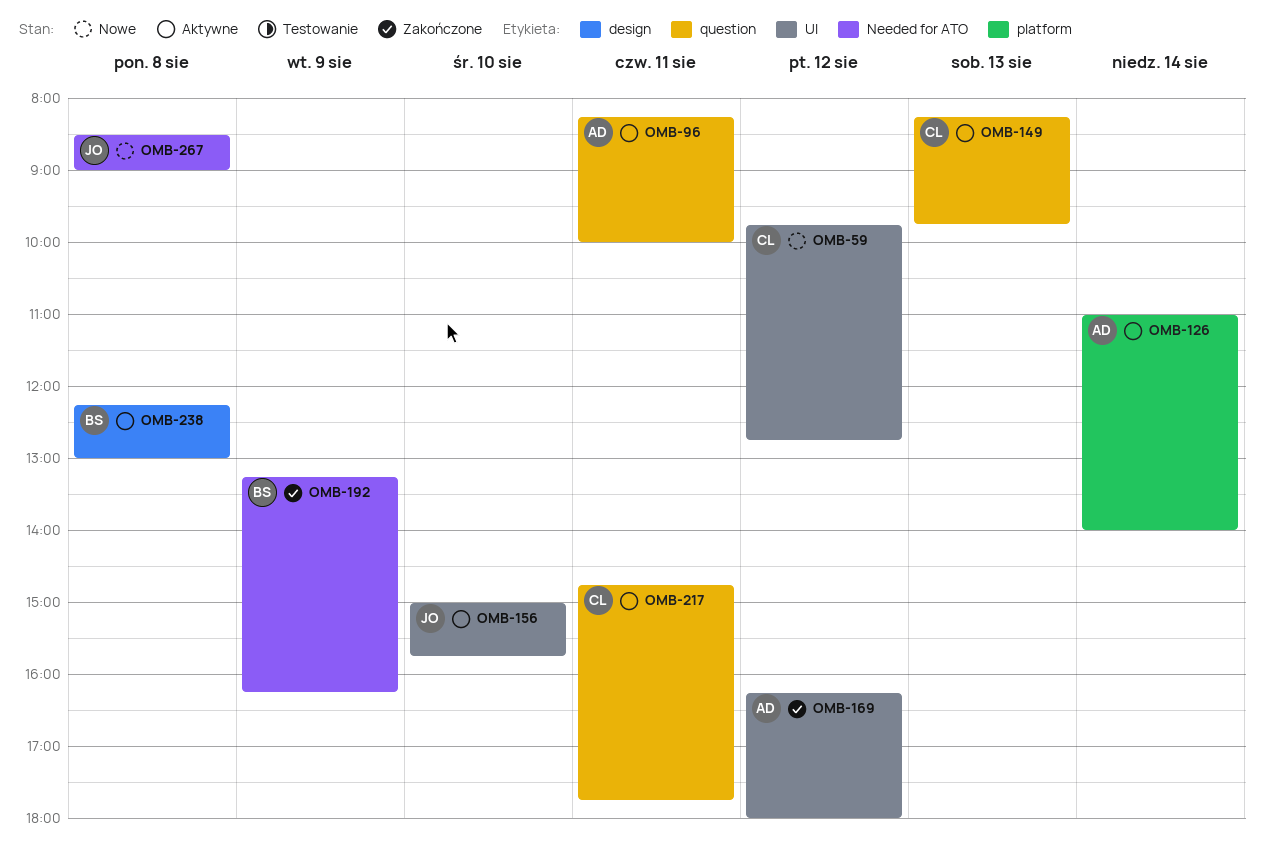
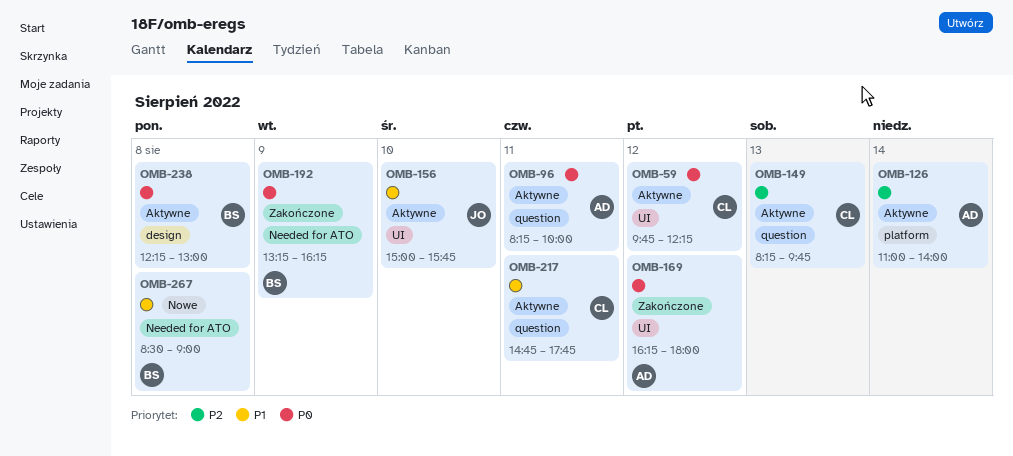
OMB-59, status: Nowe -> Aktywne
OMB-59, ends: 12:45 -> 12:15
OMB-267, owner: JO -> BS

